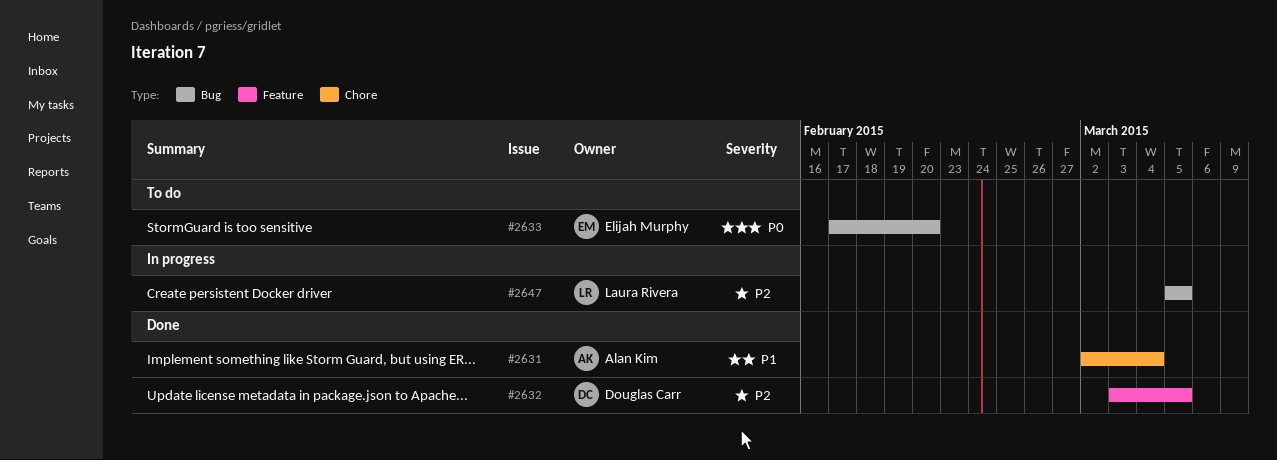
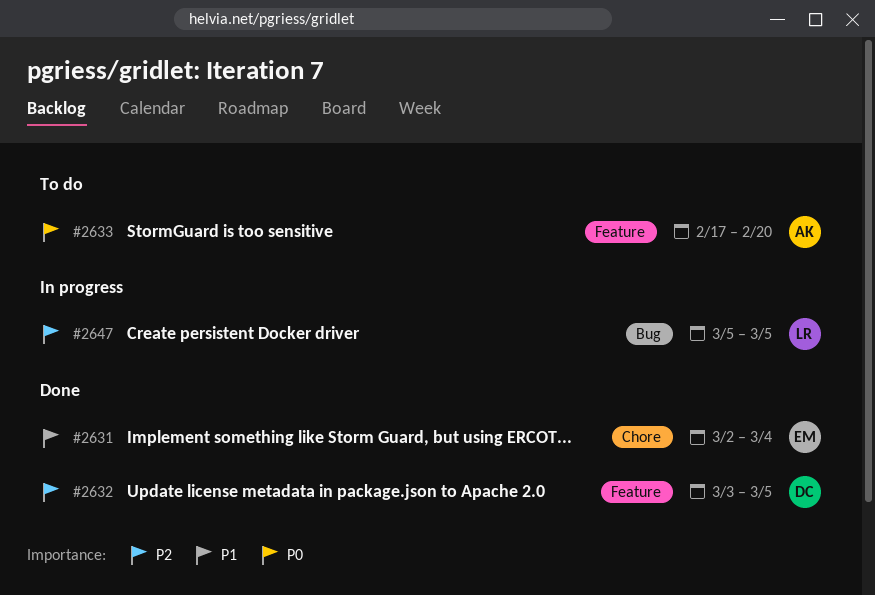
#2631, owner: Alan Kim -> Elijah Murphy
#2633, owner: Elijah Murphy -> Alan Kim
#2633, label: Bug -> Feature

